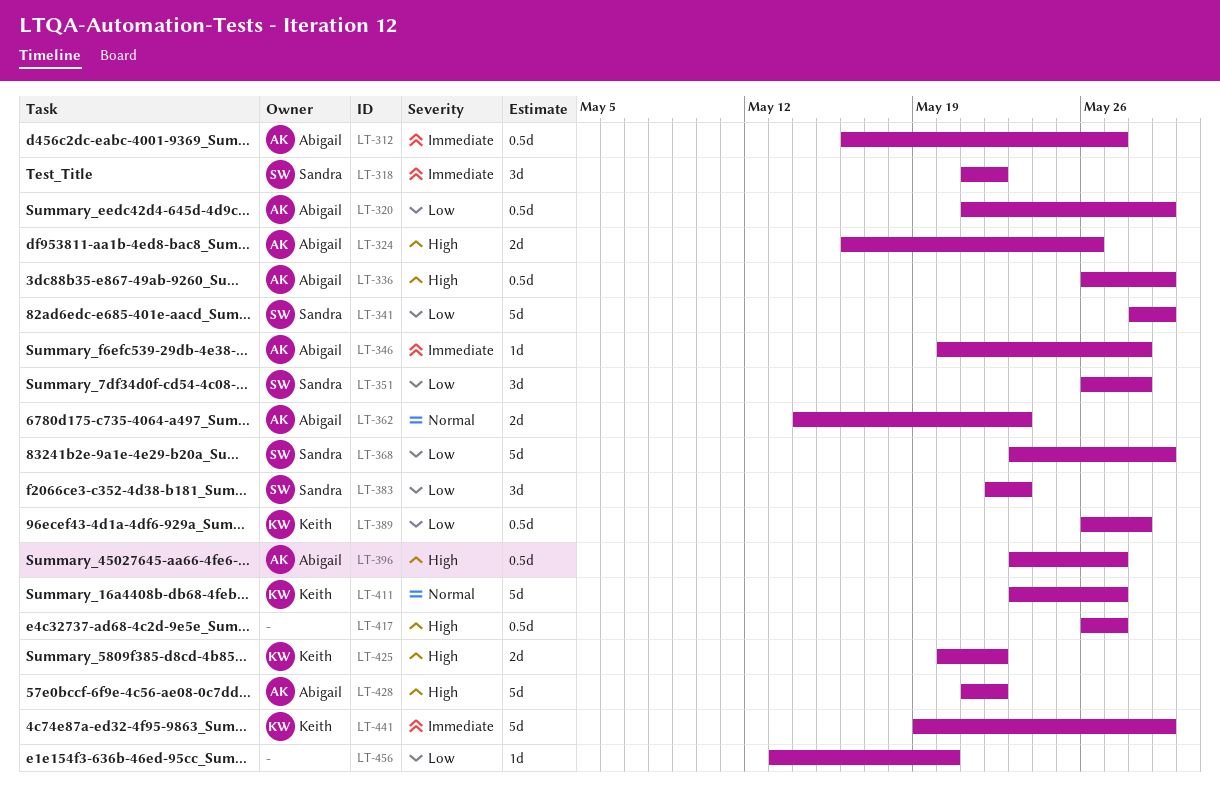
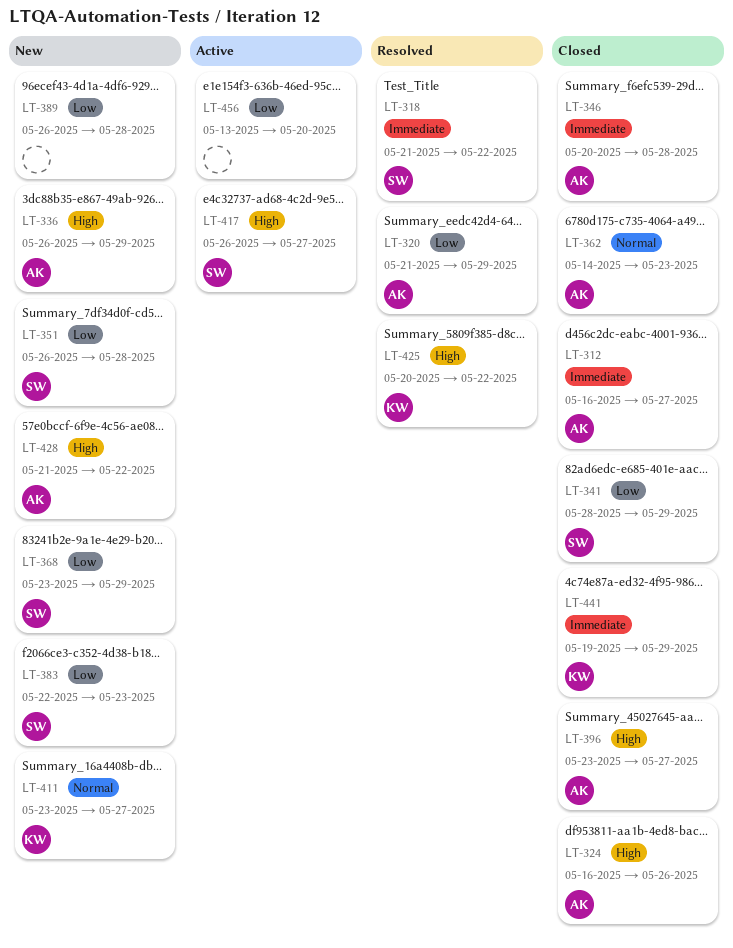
LT-389, owner: Keith -> none
LT-417, owner: none -> Sandra

